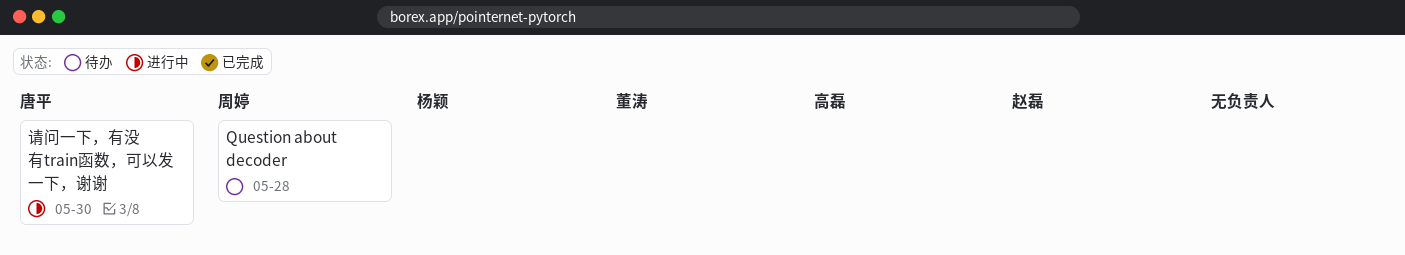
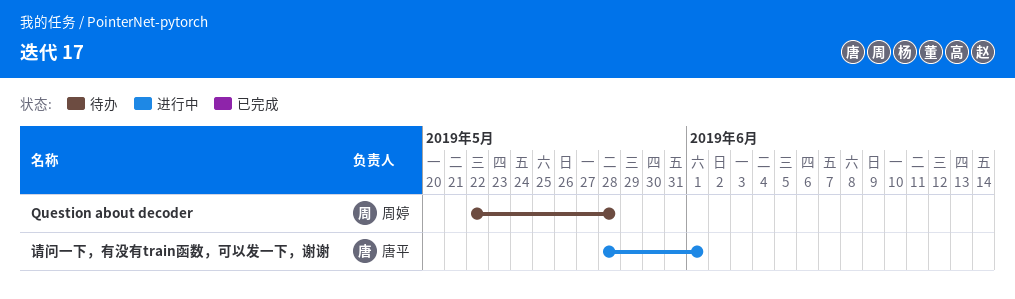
请问一下，有没有train函数，可以发一下，谢谢, due: May 30 -> Jun 1

